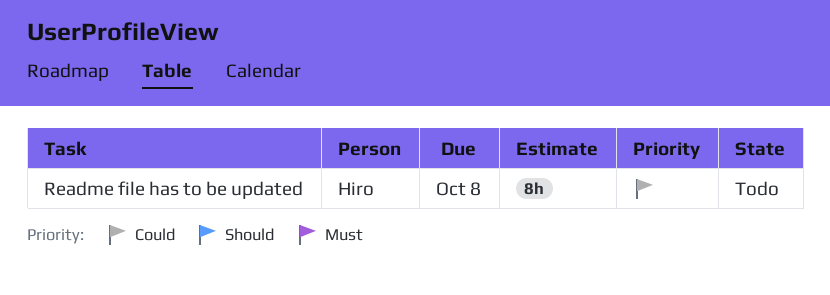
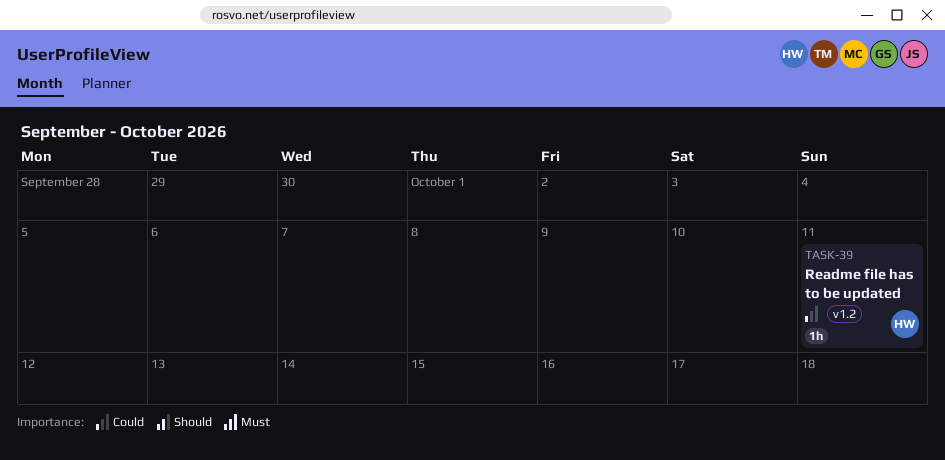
Readme file has to be updated, estimate: 8h -> 1h
Readme file has to be updated, due: Oct 8 -> Oct 11

